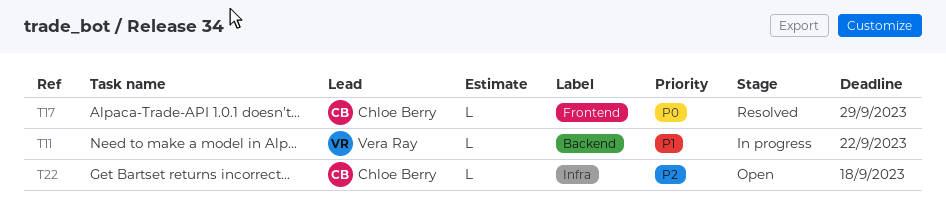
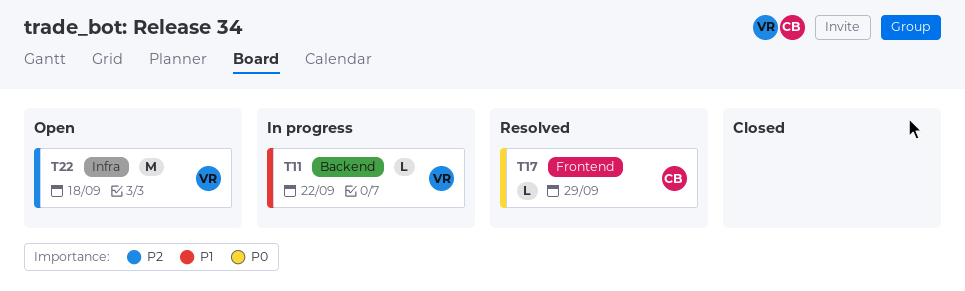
T22, owner: Chloe Berry -> Vera Ray
T22, estimate: L -> M

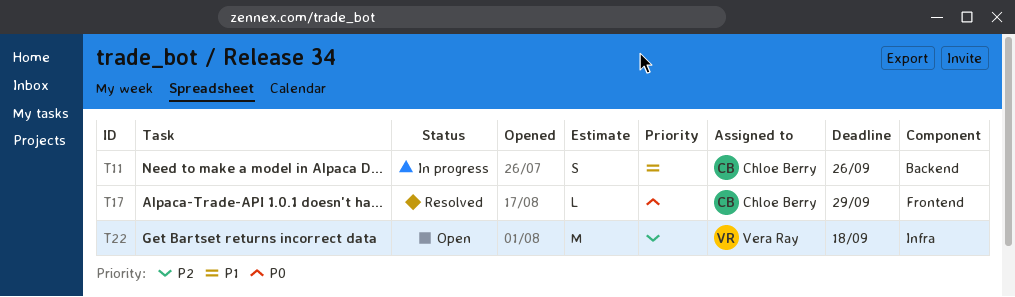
T11, owner: Vera Ray -> Chloe Berry
T11, estimate: L -> S
T11, due: Sep 22 -> Sep 26

